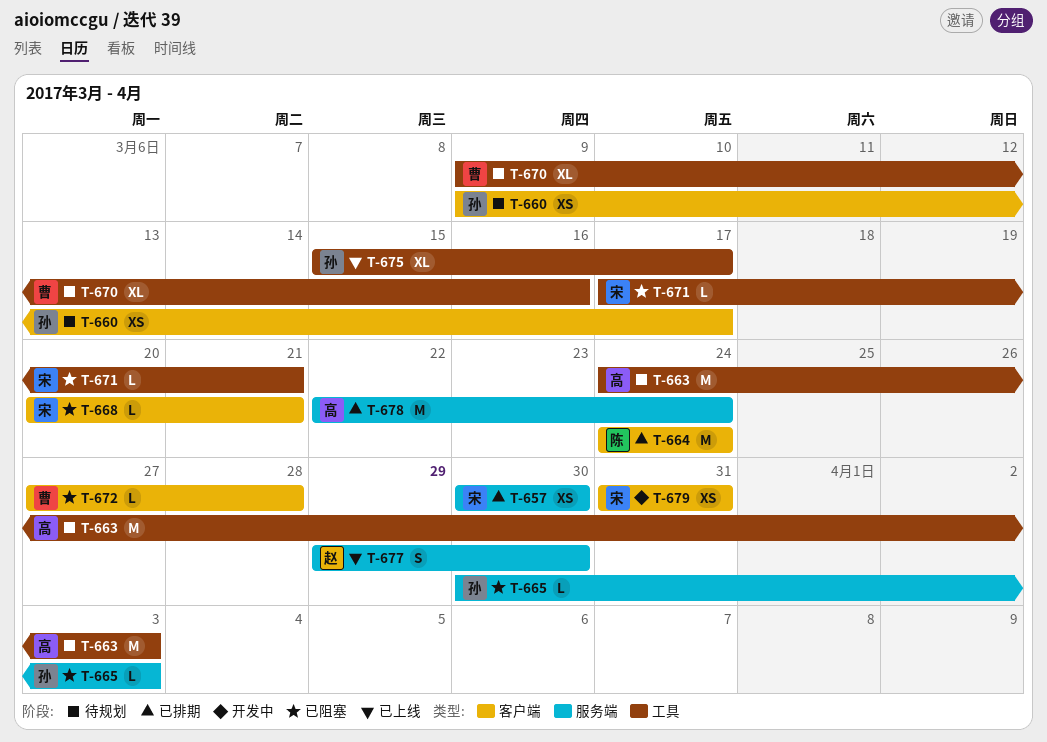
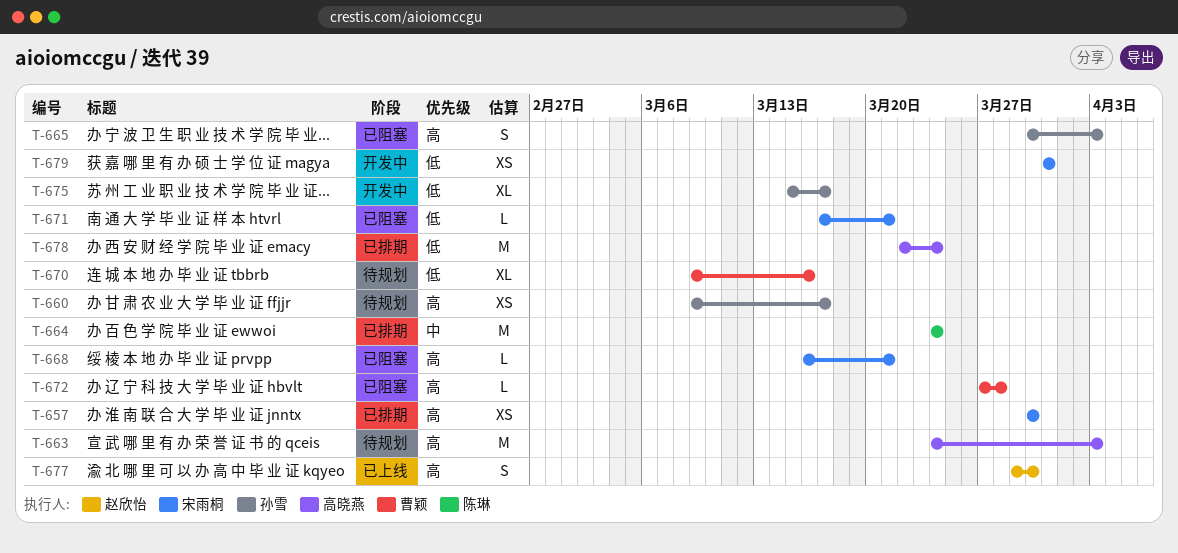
T-665, estimate: L -> S
T-668, start: Mar 20 -> Mar 16
T-675, status: 已上线 -> 开发中

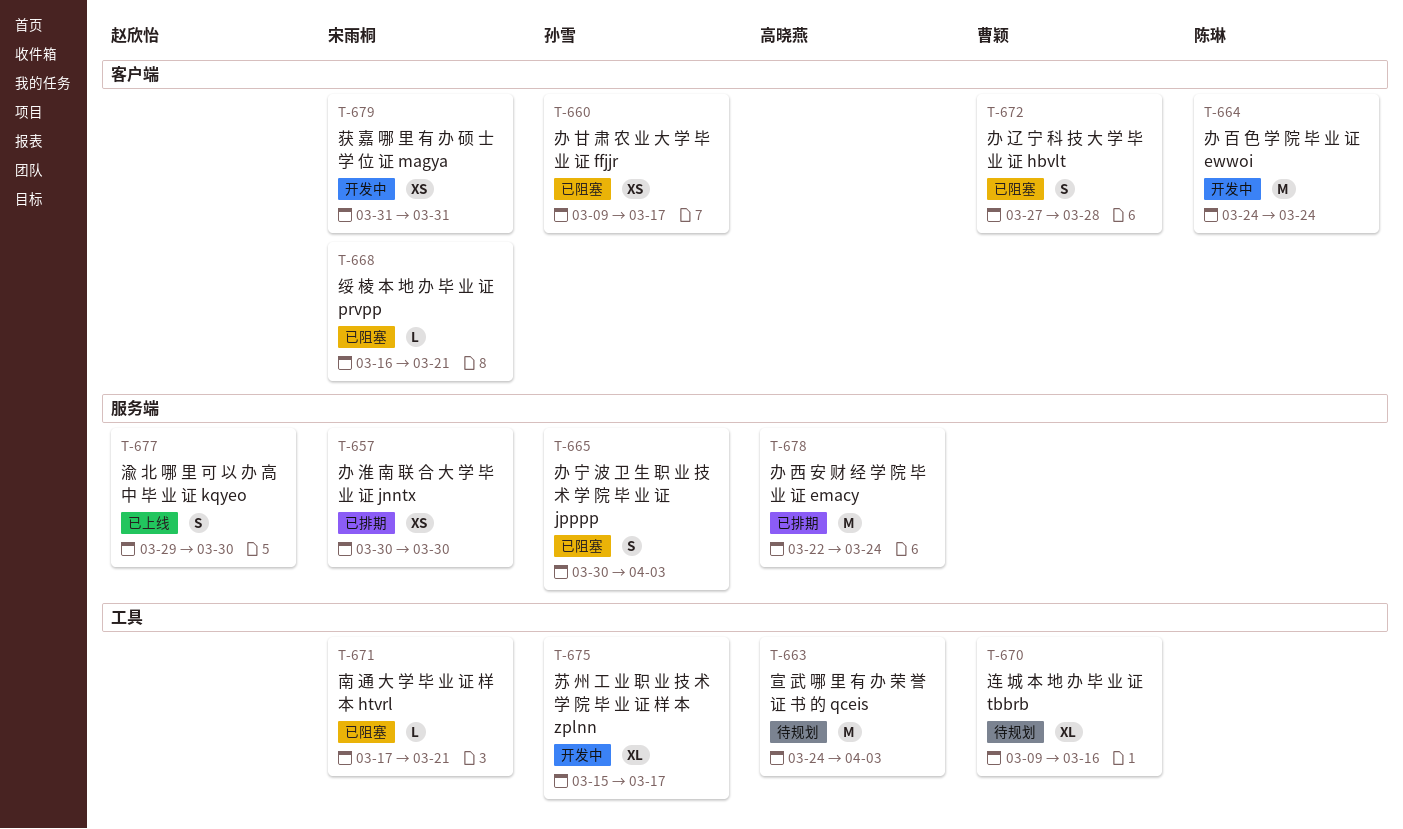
T-660, status: 待规划 -> 已阻塞
T-664, status: 已排期 -> 开发中
T-672, estimate: L -> S

